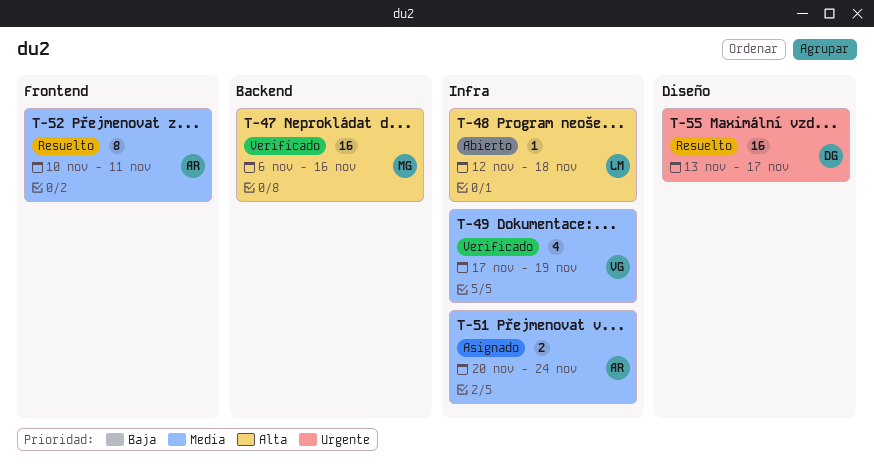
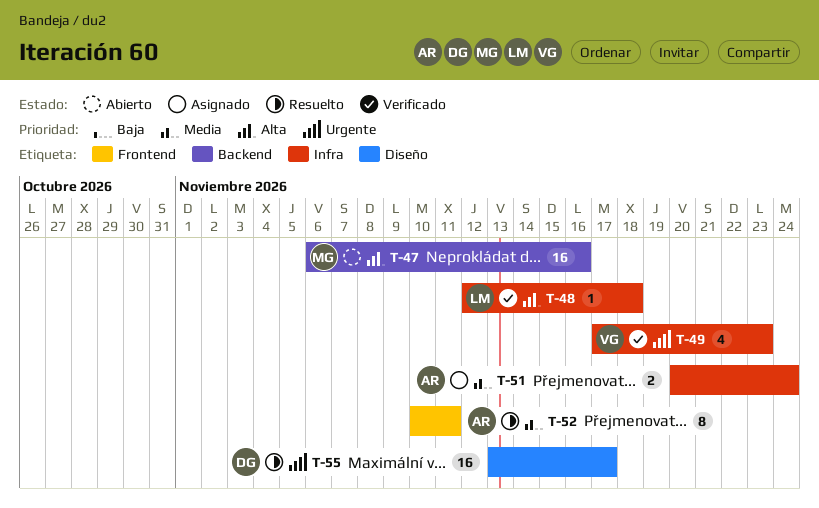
T-47, status: Verificado -> Abierto
T-48, status: Abierto -> Verificado
T-49, priority: Media -> Urgente
T-49, due: Nov 19 -> Nov 23

